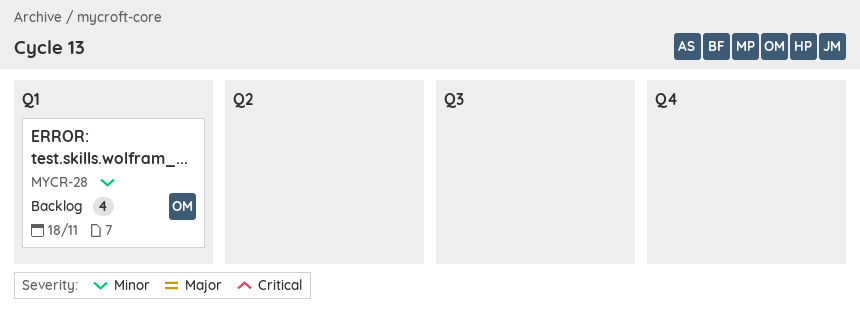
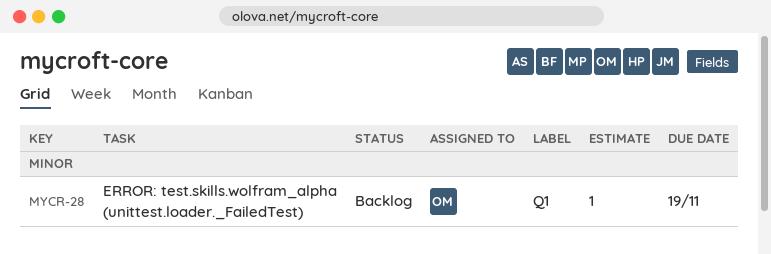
MYCR-28, estimate: 4 -> 1
MYCR-28, due: Nov 18 -> Nov 19

